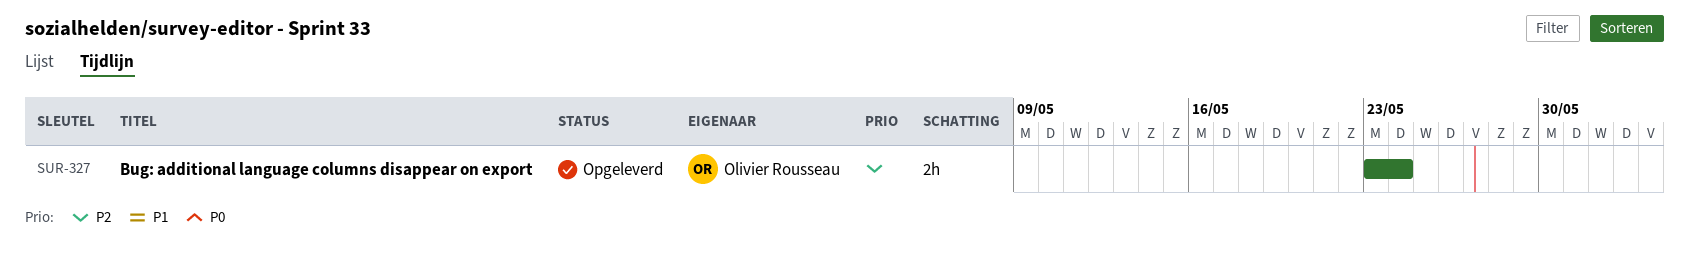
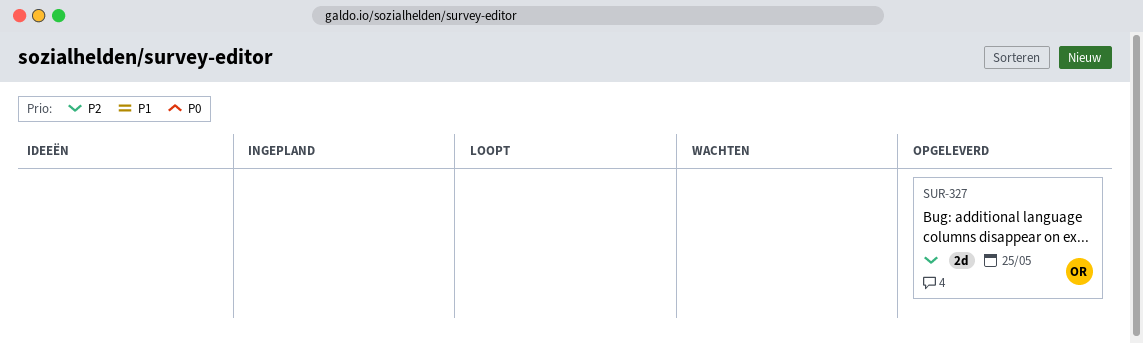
SUR-327, estimate: 2h -> 2d
SUR-327, due: May 24 -> May 25

